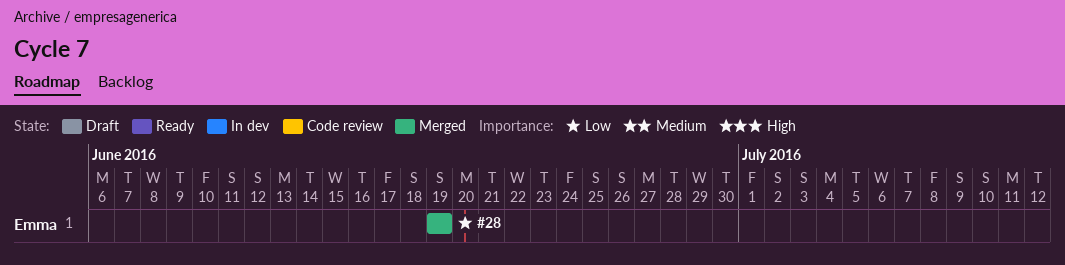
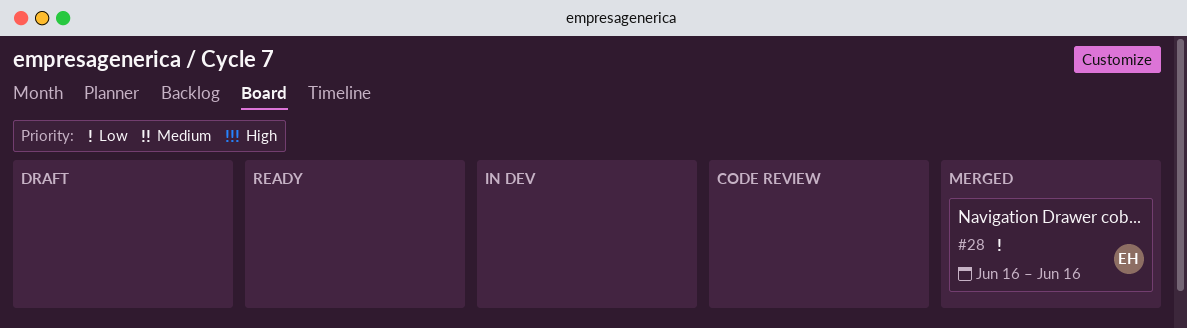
#28, start: Jun 19 -> Jun 16
#28, due: Jun 19 -> Jun 16

